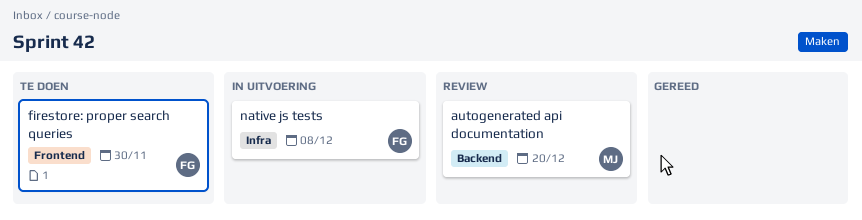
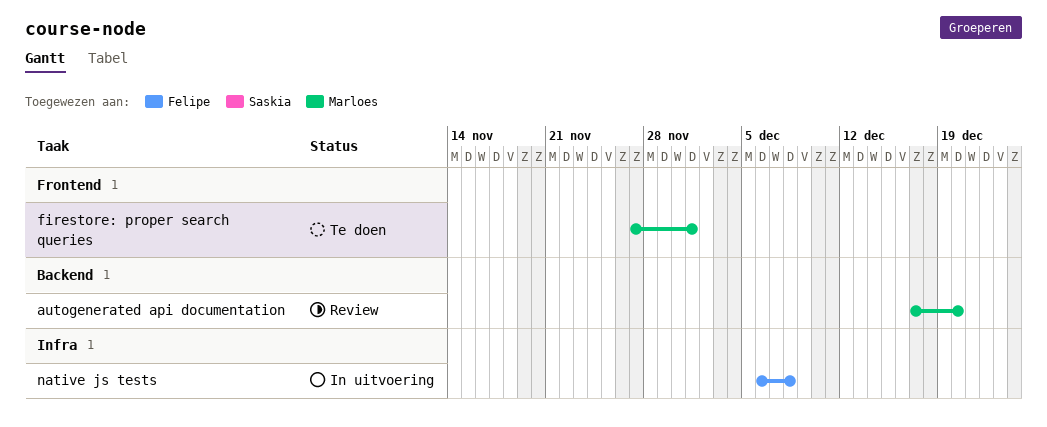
firestore: proper search queries, owner: Felipe -> Marloes
firestore: proper search queries, due: Nov 30 -> Dec 1

